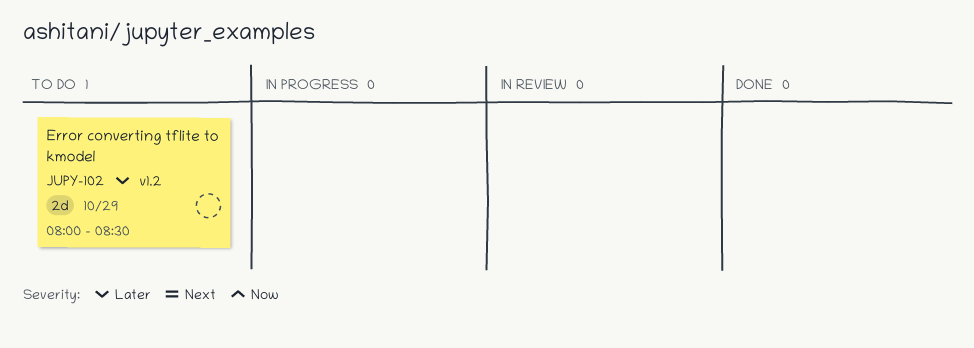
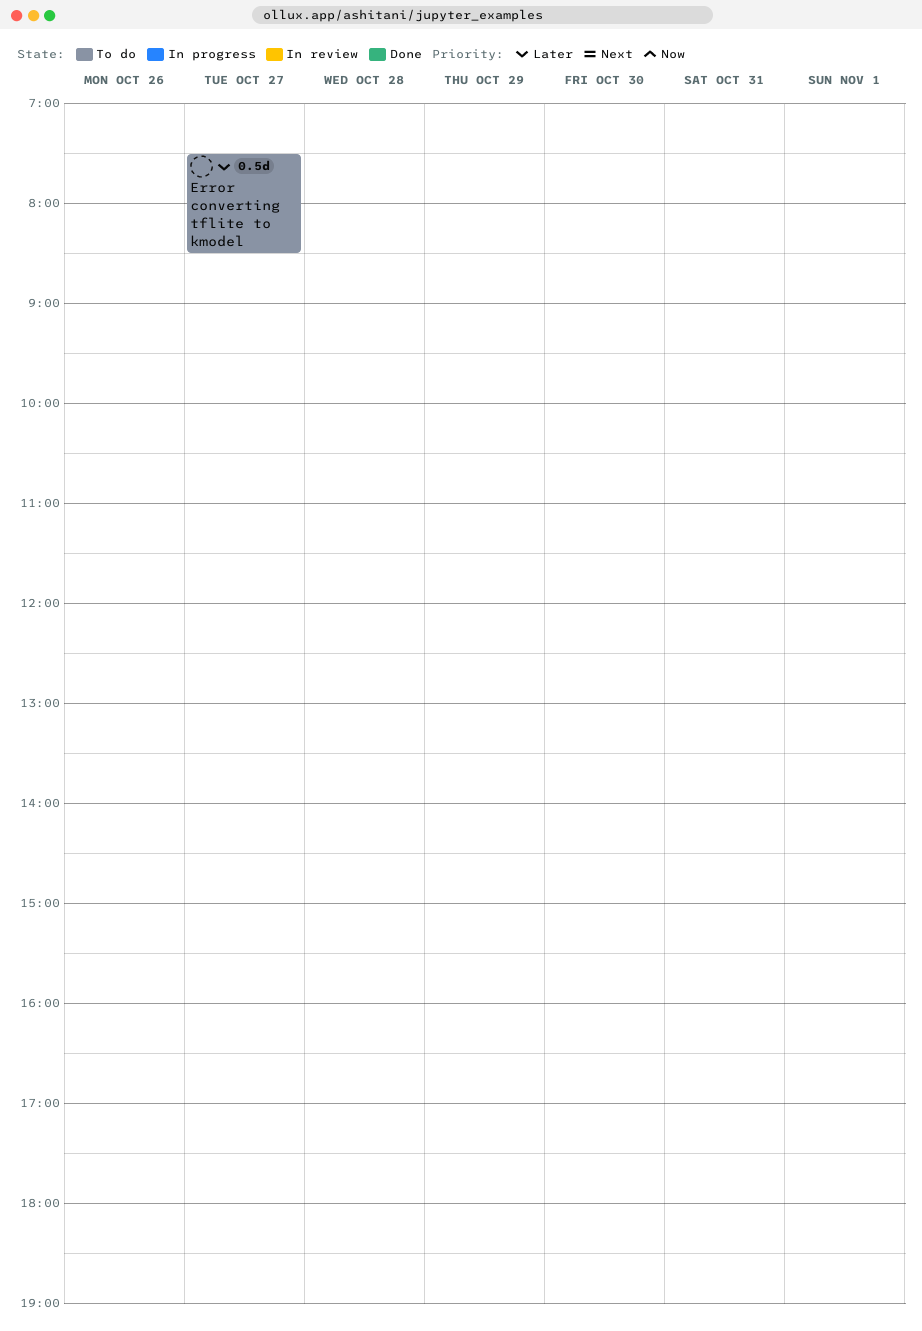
Error converting tflite to kmodel, estimate: 2d -> 0.5d
Error converting tflite to kmodel, day: Oct 29 -> Oct 27
Error converting tflite to kmodel, begins: 08:00 -> 07:30

